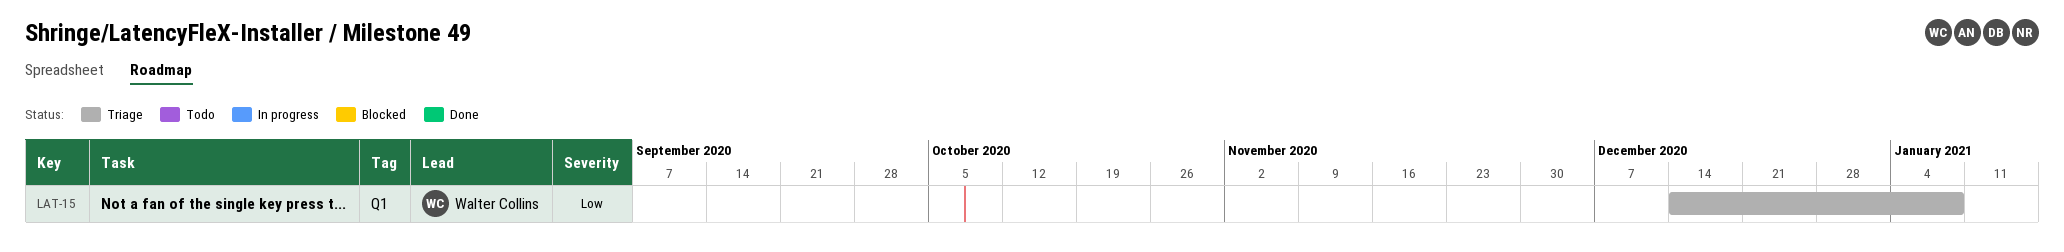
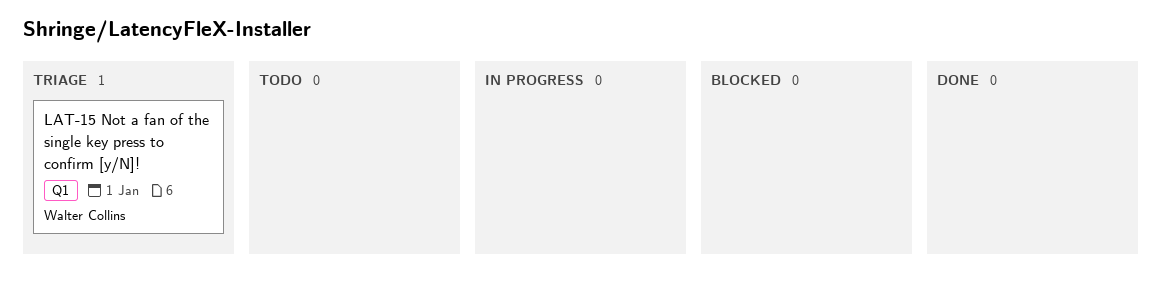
LAT-15, due: Jan 8 -> Jan 1

